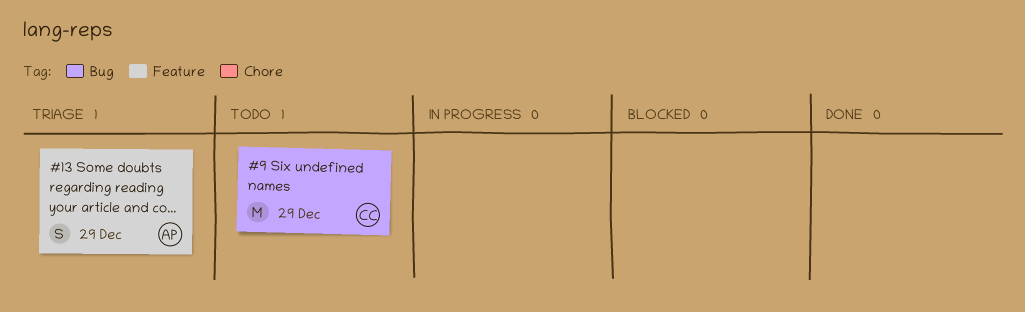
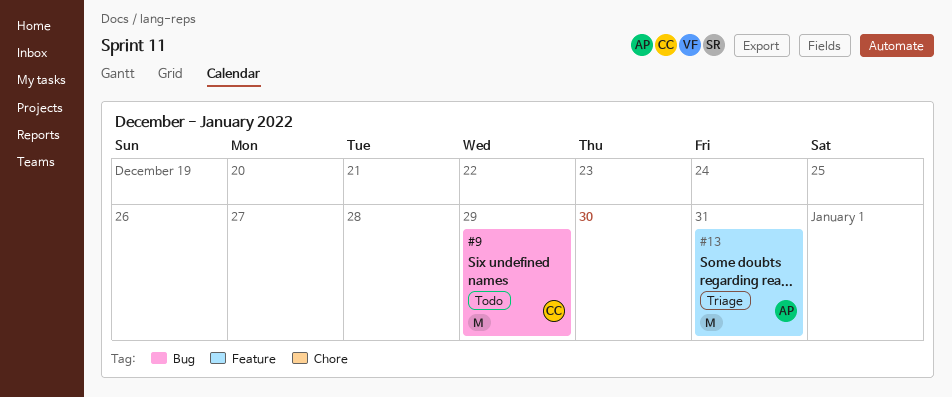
#13, estimate: S -> M
#13, due: Dec 29 -> Dec 31

